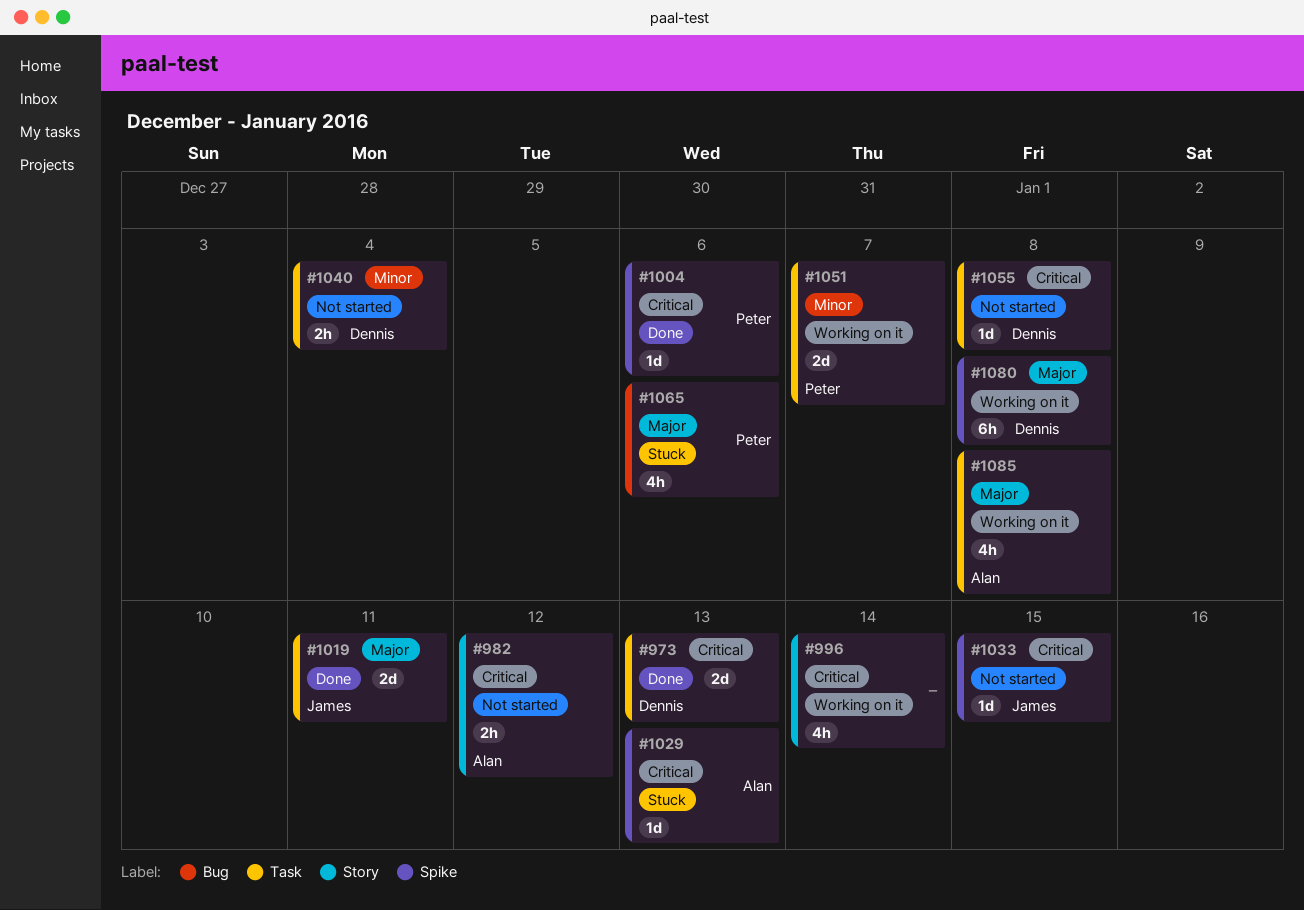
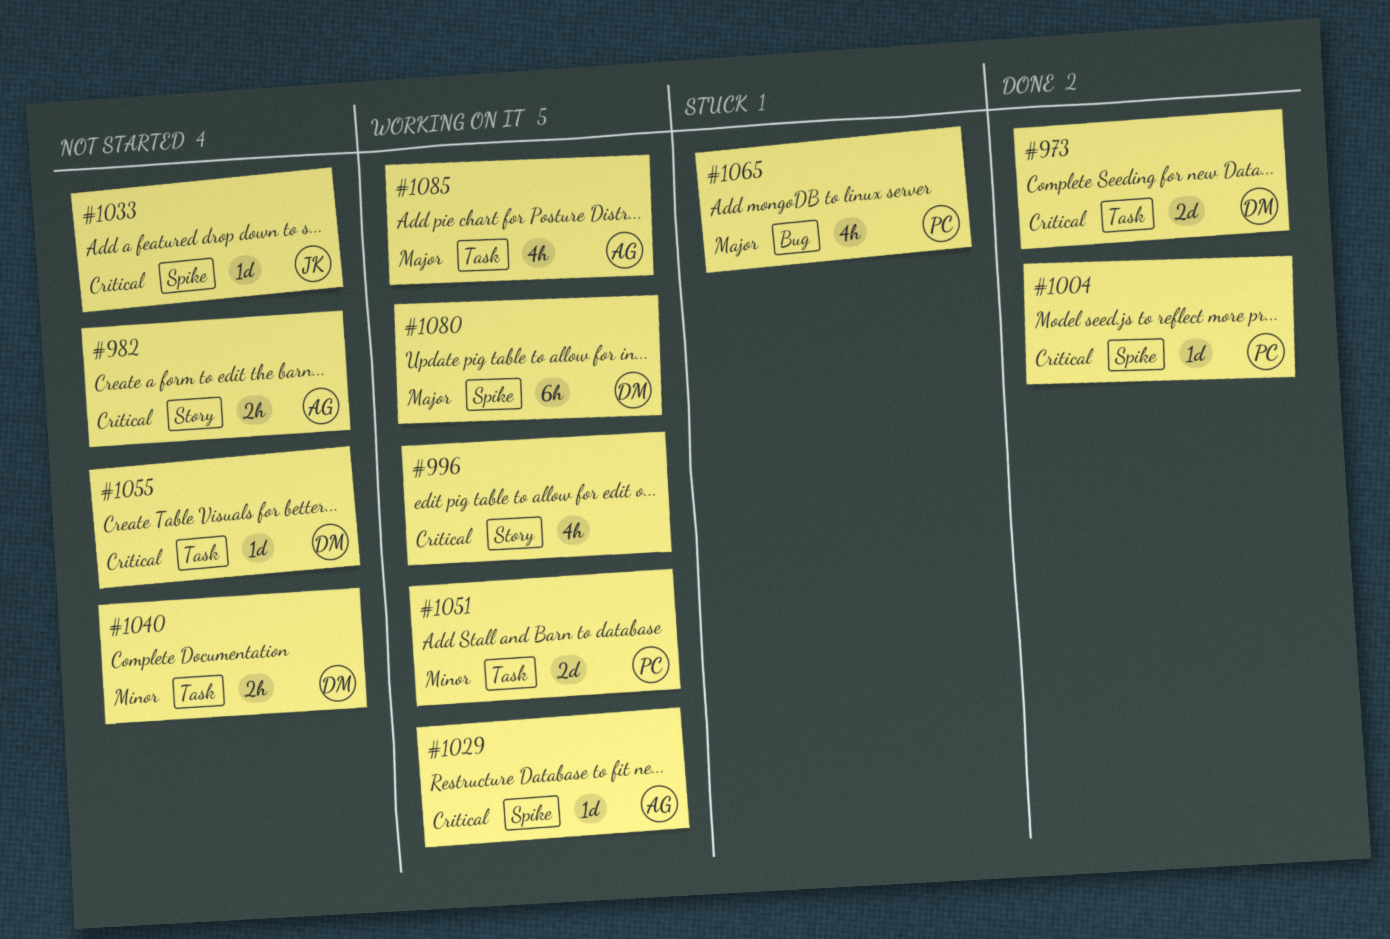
#1019: present -> none
#1029, status: Stuck -> Working on it

